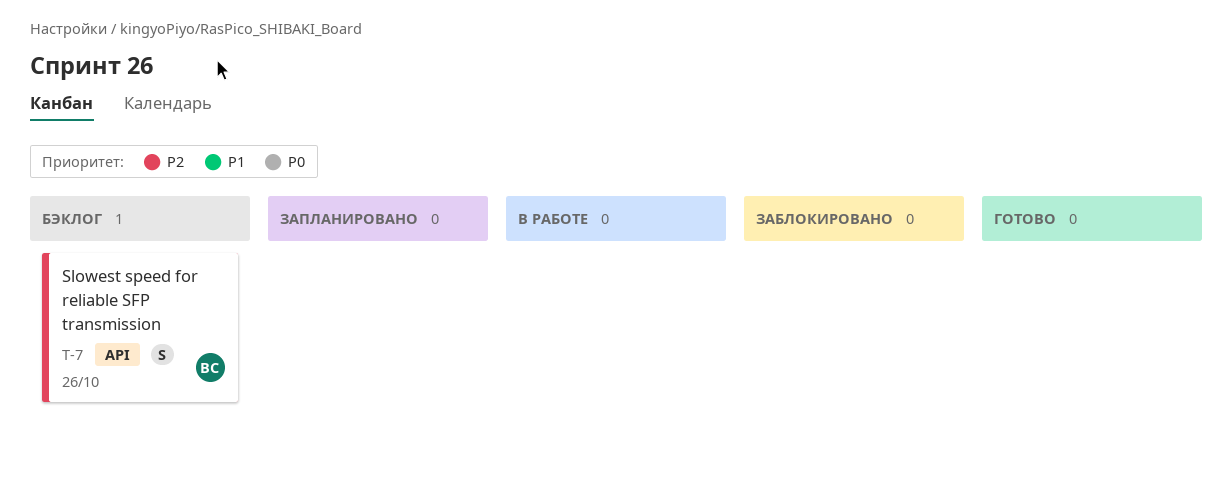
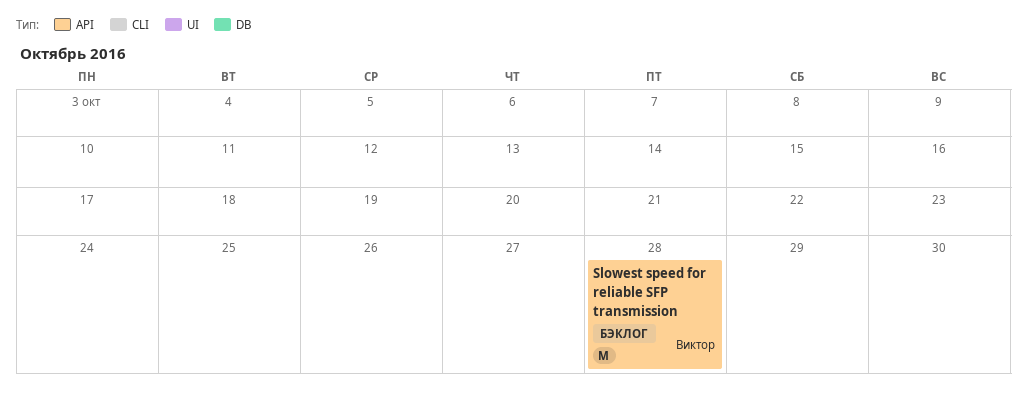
Slowest speed for reliable SFP transmission, estimate: S -> M
Slowest speed for reliable SFP transmission, due: Oct 26 -> Oct 28

